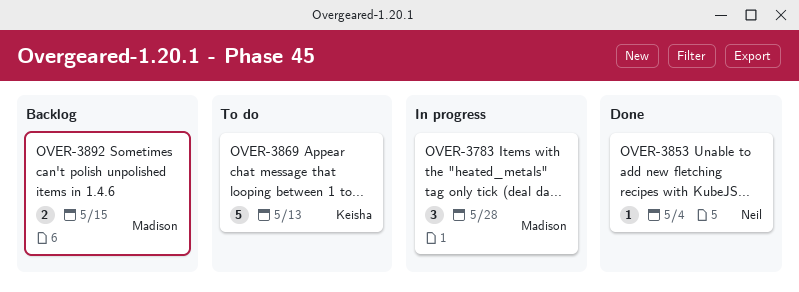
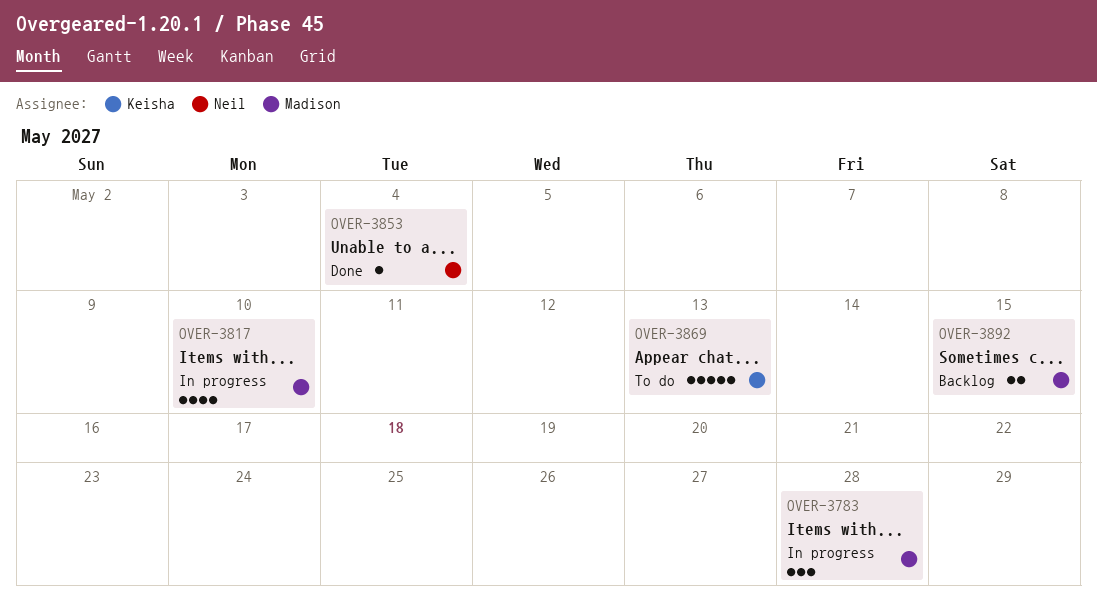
OVER-3817: none -> present

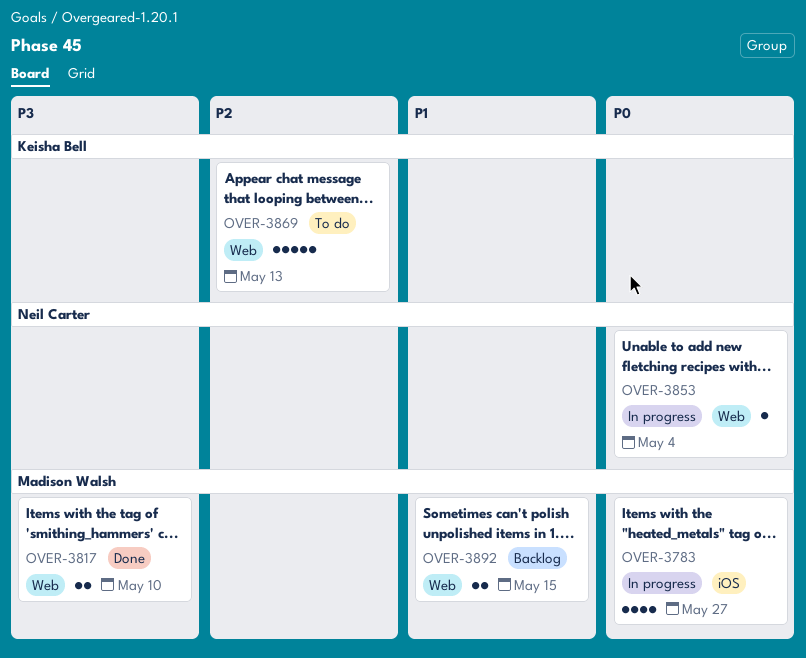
OVER-3783, estimate: 3 -> 4
OVER-3783, due: May 28 -> May 27
OVER-3817, status: In progress -> Done
OVER-3817, estimate: 4 -> 2
OVER-3853, status: Done -> In progress

